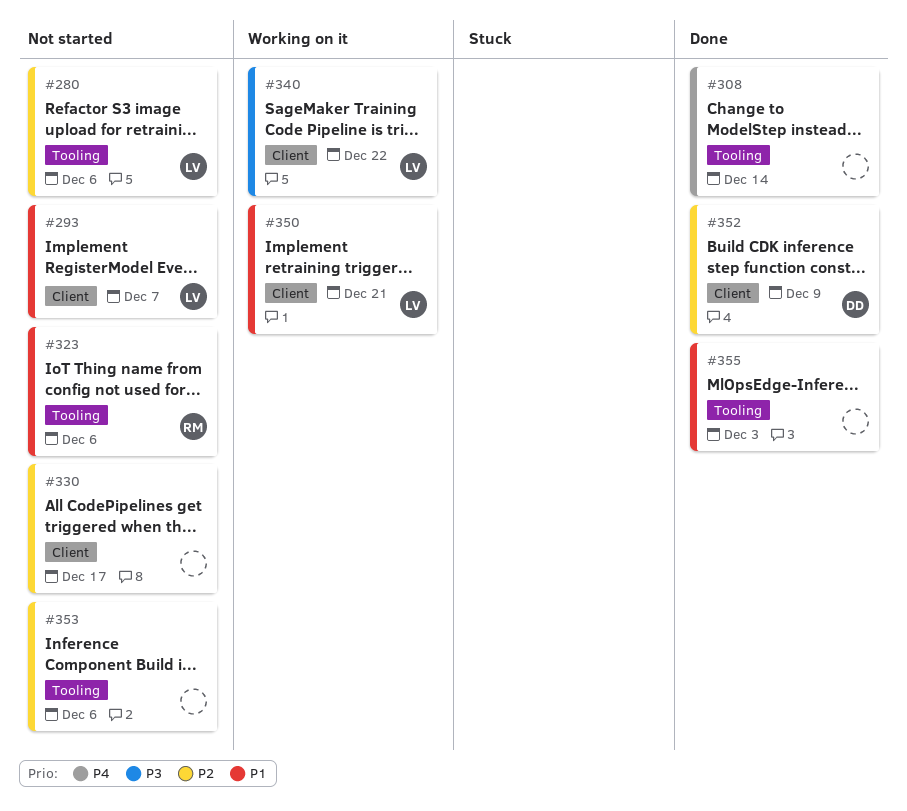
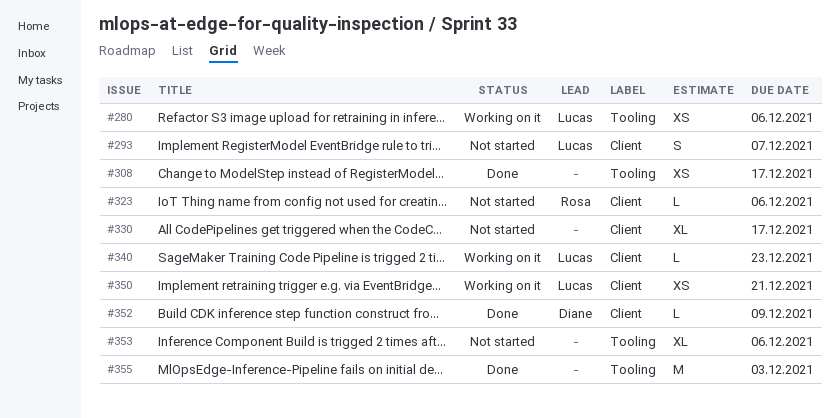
#280, status: Not started -> Working on it
#308, due: Dec 14 -> Dec 17
#323, label: Tooling -> Client
#340, due: Dec 22 -> Dec 23

